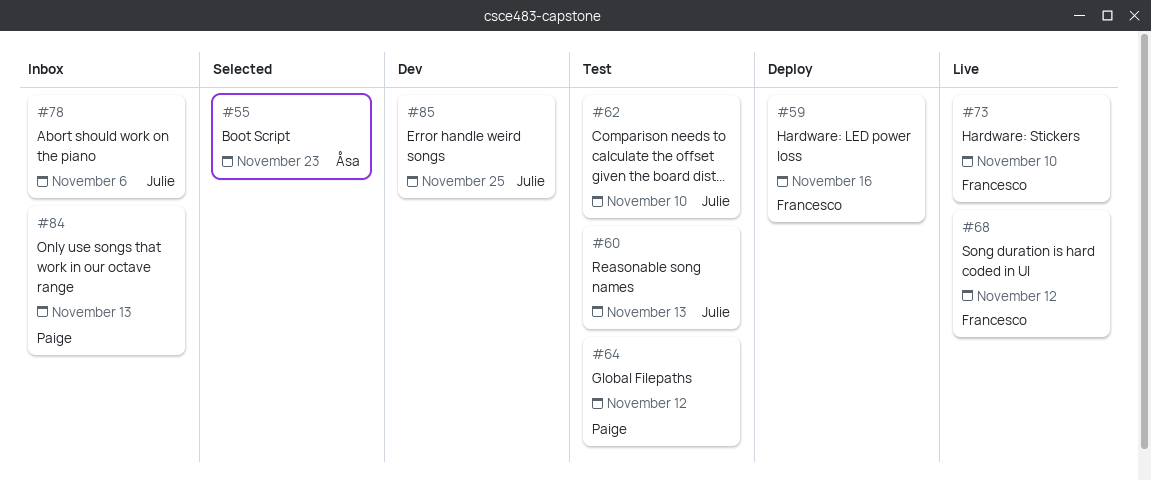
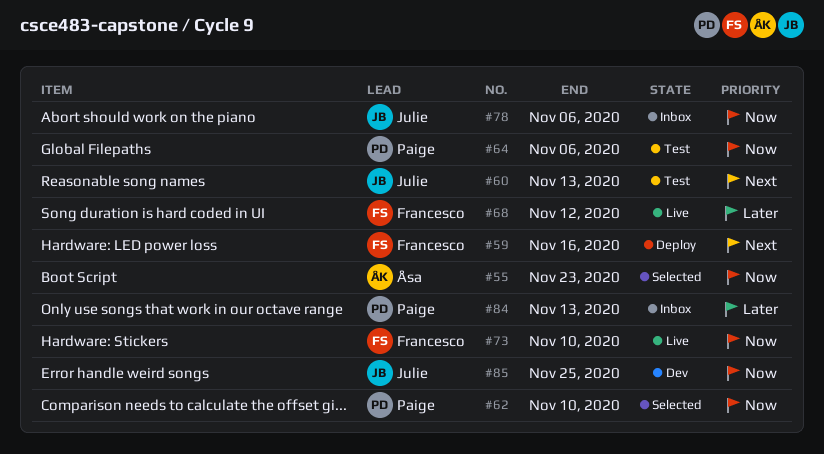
#62, status: Test -> Selected
#62, owner: Julie -> Paige
#64, due: Nov 12 -> Nov 6

